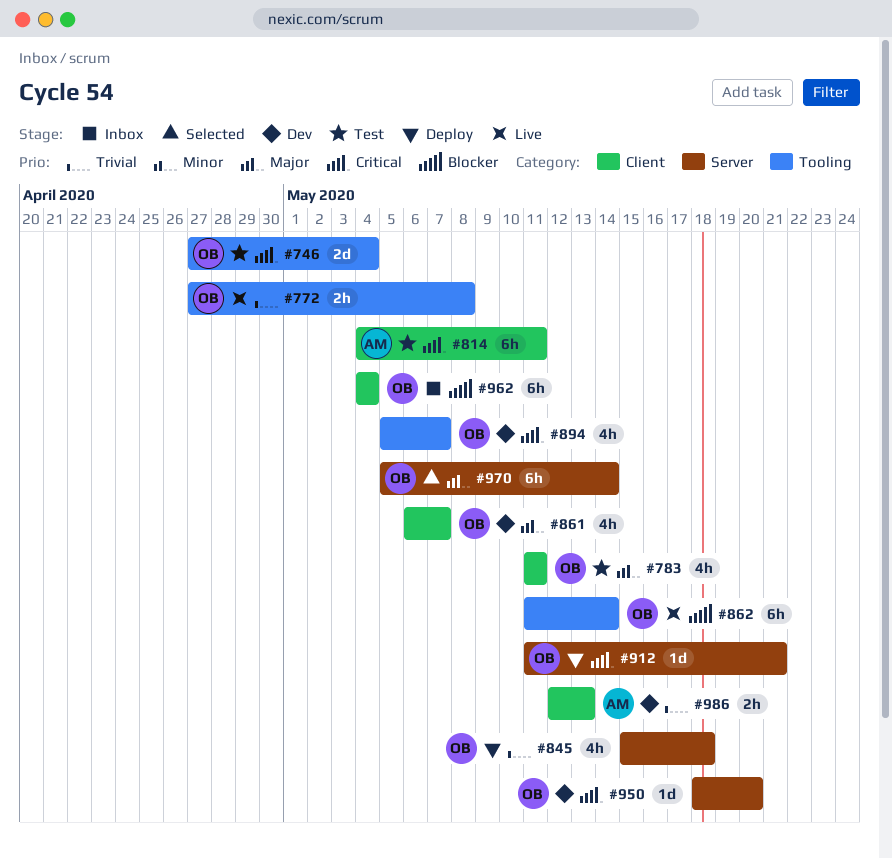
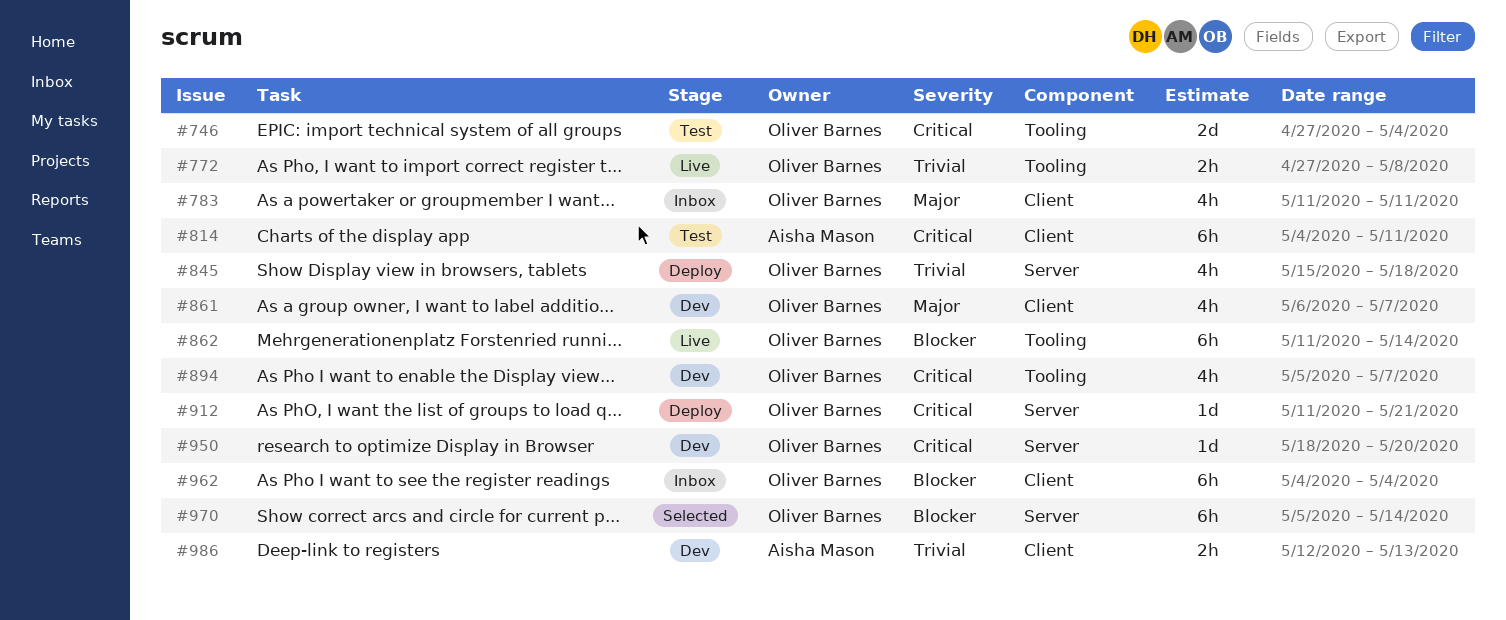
#783, status: Test -> Inbox
#970, priority: Major -> Blocker

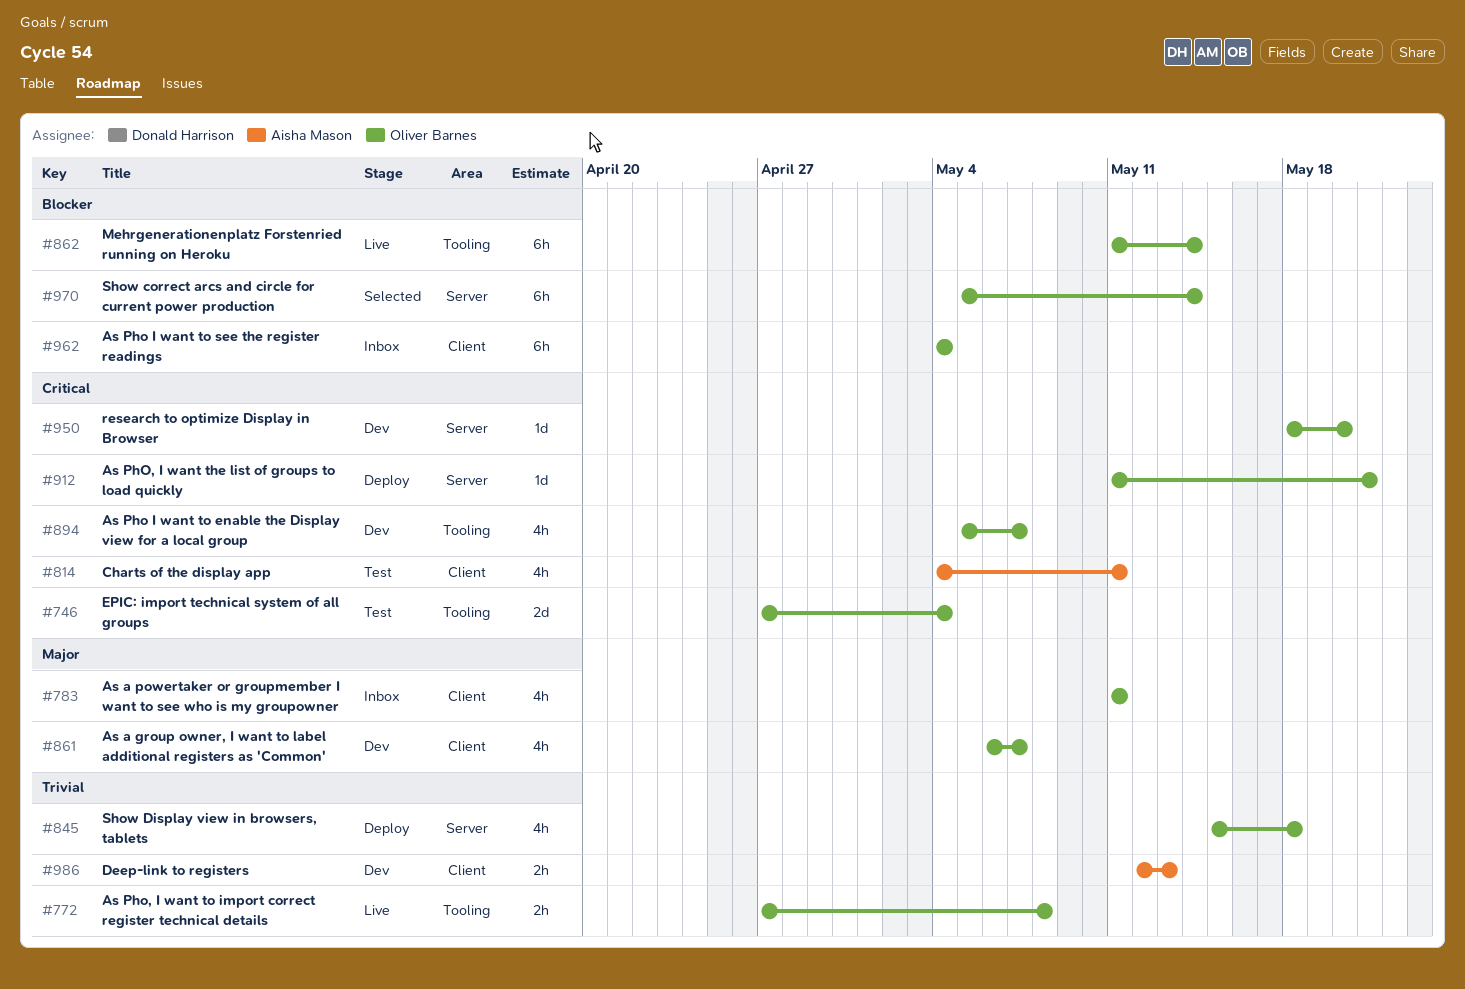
#814, estimate: 6h -> 4h

